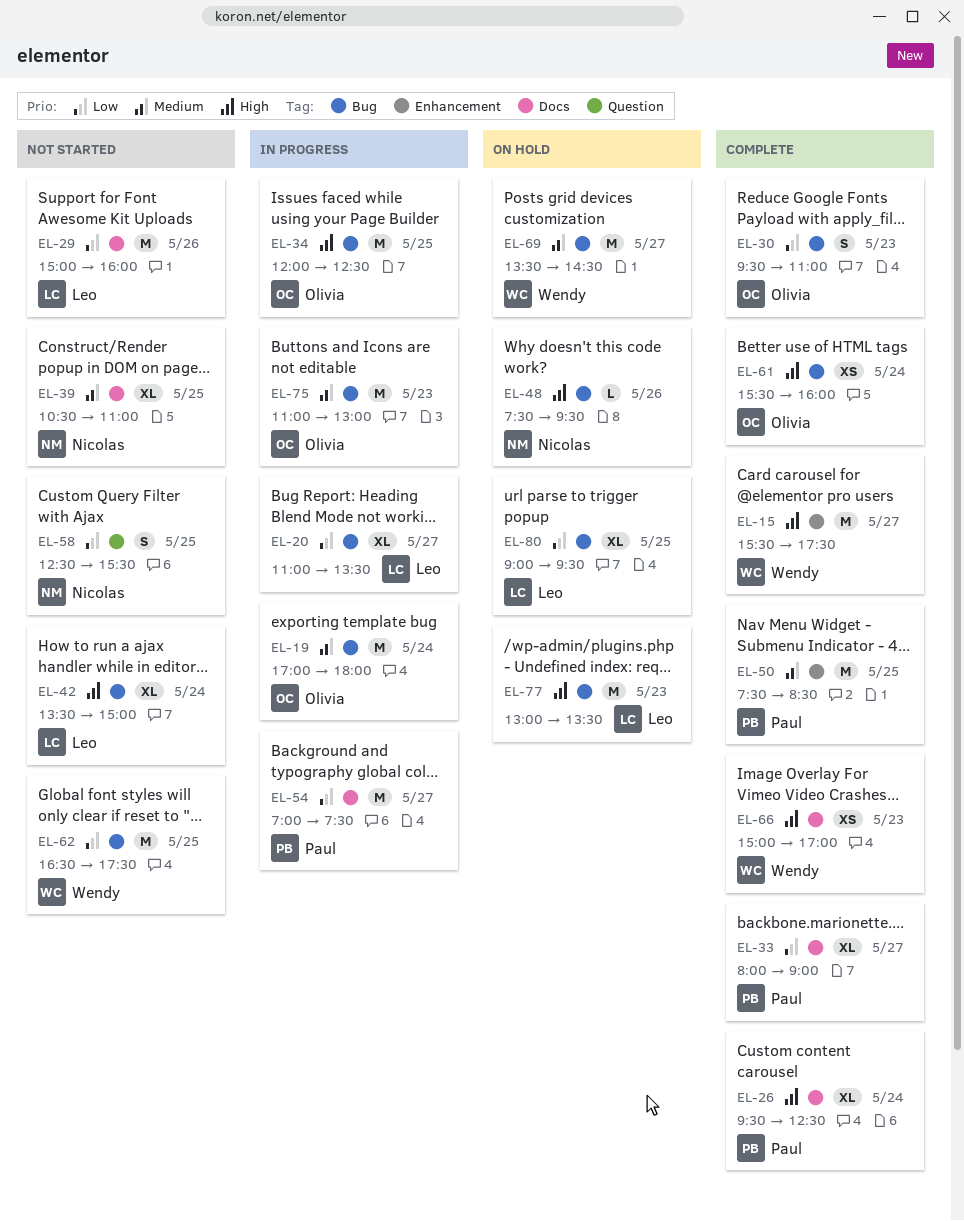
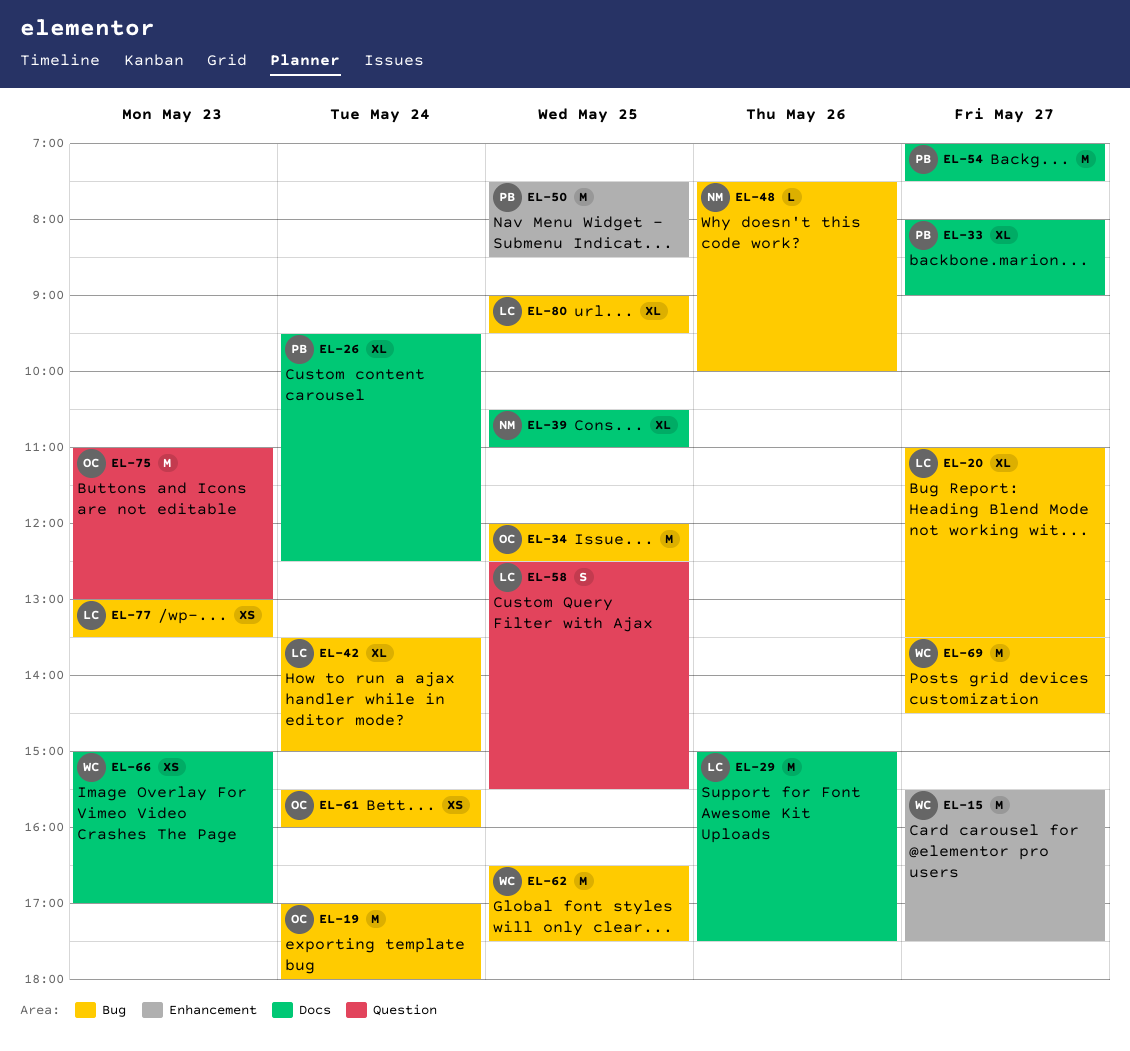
EL-29, ends: 16:00 -> 17:30
EL-30: present -> none
EL-48, ends: 09:30 -> 10:00
EL-58, owner: Nicolas -> Leo
EL-75, label: Bug -> Question
EL-77, estimate: M -> XS

